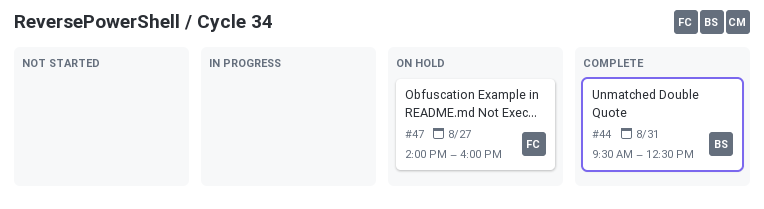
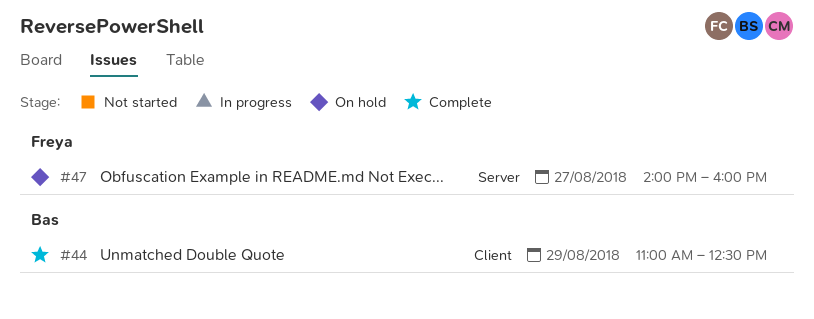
#44, day: Aug 31 -> Aug 29
#44, begins: 09:30 -> 11:00

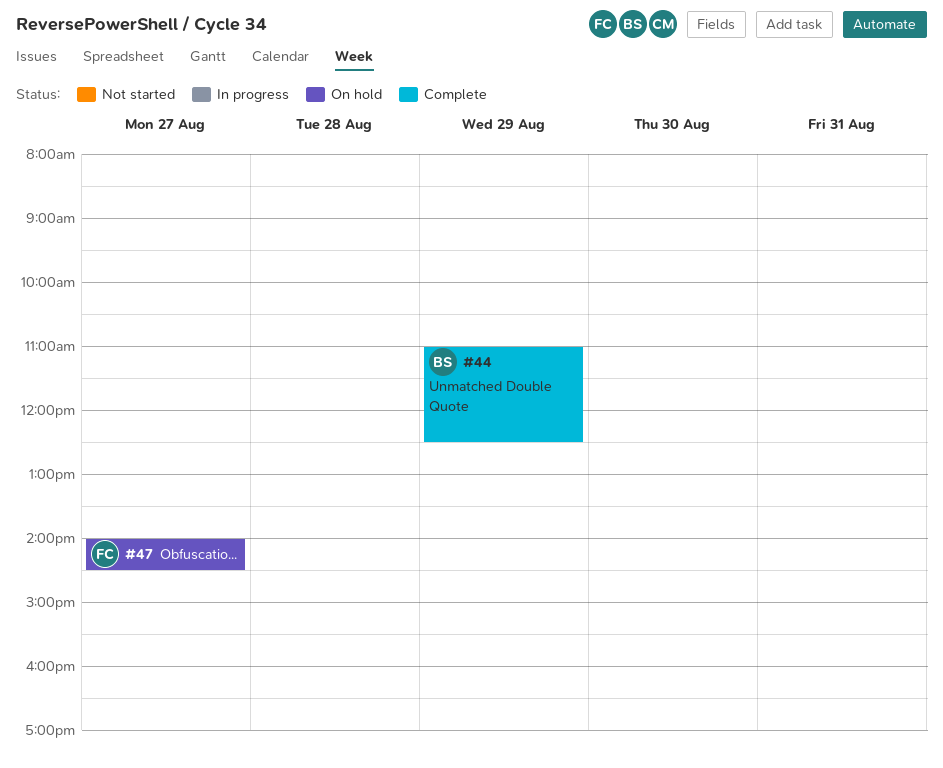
#47, ends: 16:00 -> 14:30

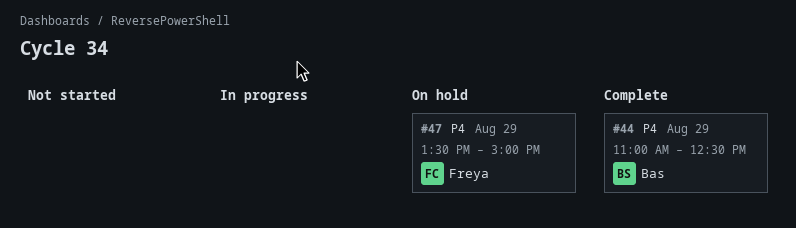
#47, day: Aug 27 -> Aug 29
#47, begins: 14:00 -> 13:30
#47, ends: 14:30 -> 15:00

